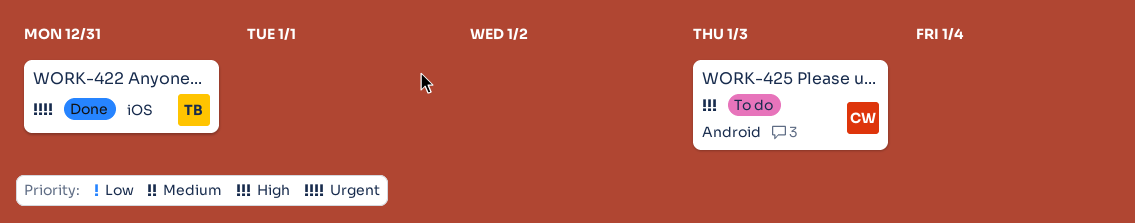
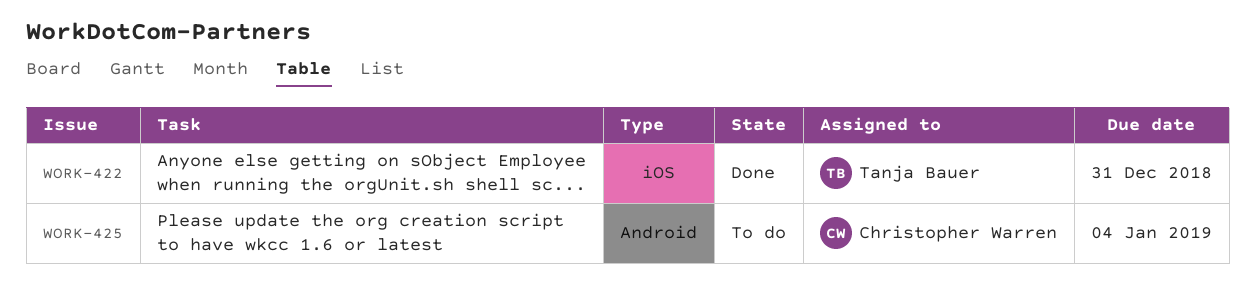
WORK-425, due: Jan 3 -> Jan 4

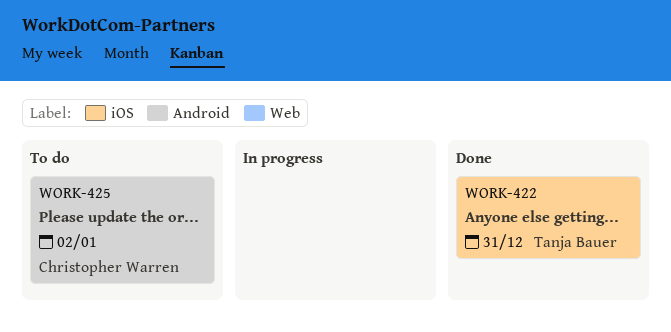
WORK-425, due: Jan 4 -> Jan 2

